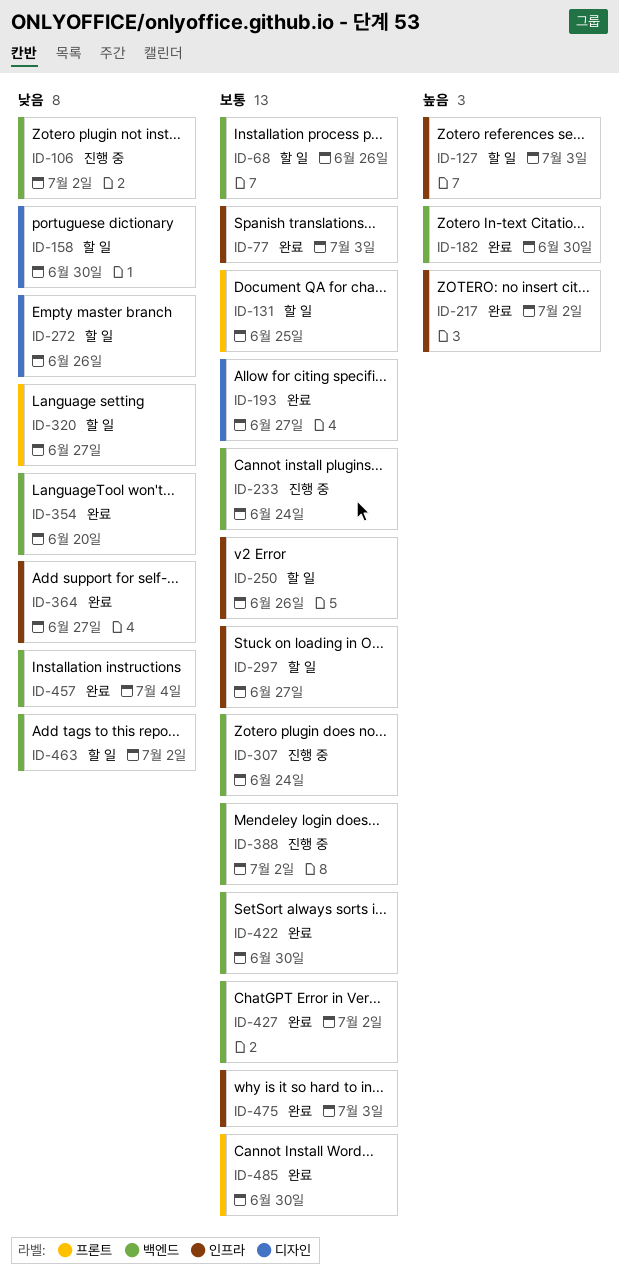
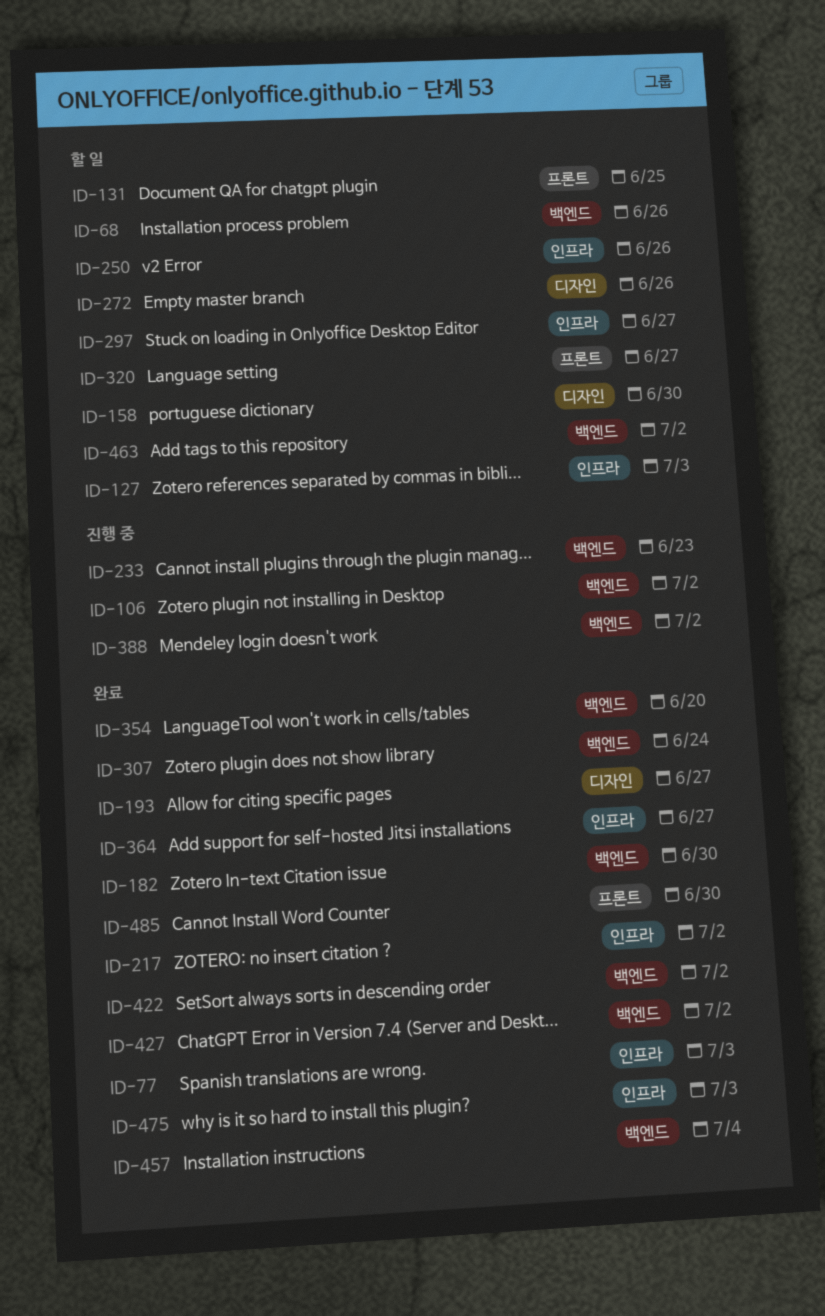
ID-233, due: Jun 24 -> Jun 23
ID-307, status: 진행 중 -> 완료
ID-422, due: Jun 30 -> Jul 2

